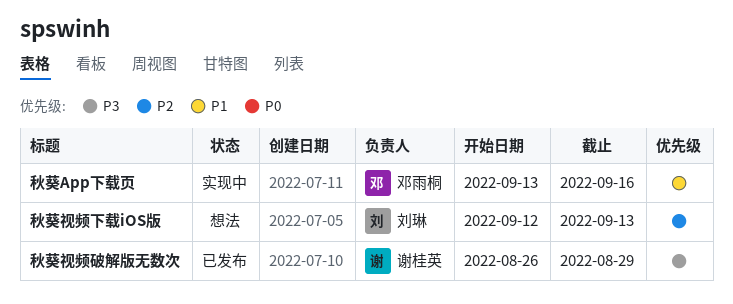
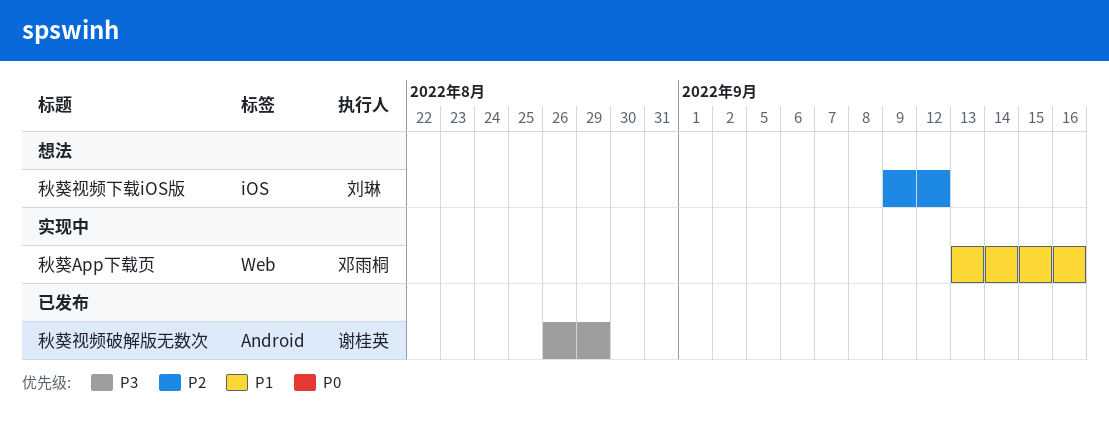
秋葵视频下载iOS版, start: Sep 12 -> Sep 9
秋葵视频下载iOS版, due: Sep 13 -> Sep 12

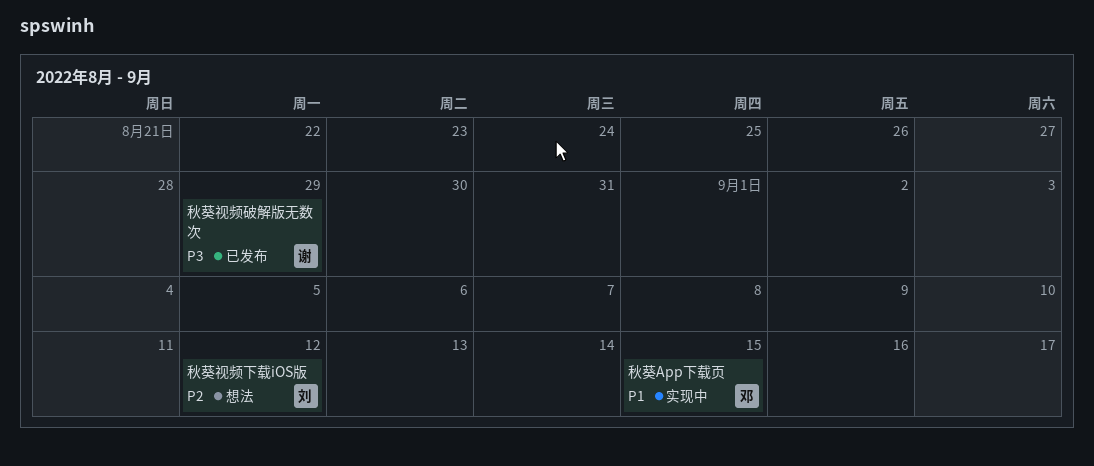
秋葵App下载页, due: Sep 16 -> Sep 15

